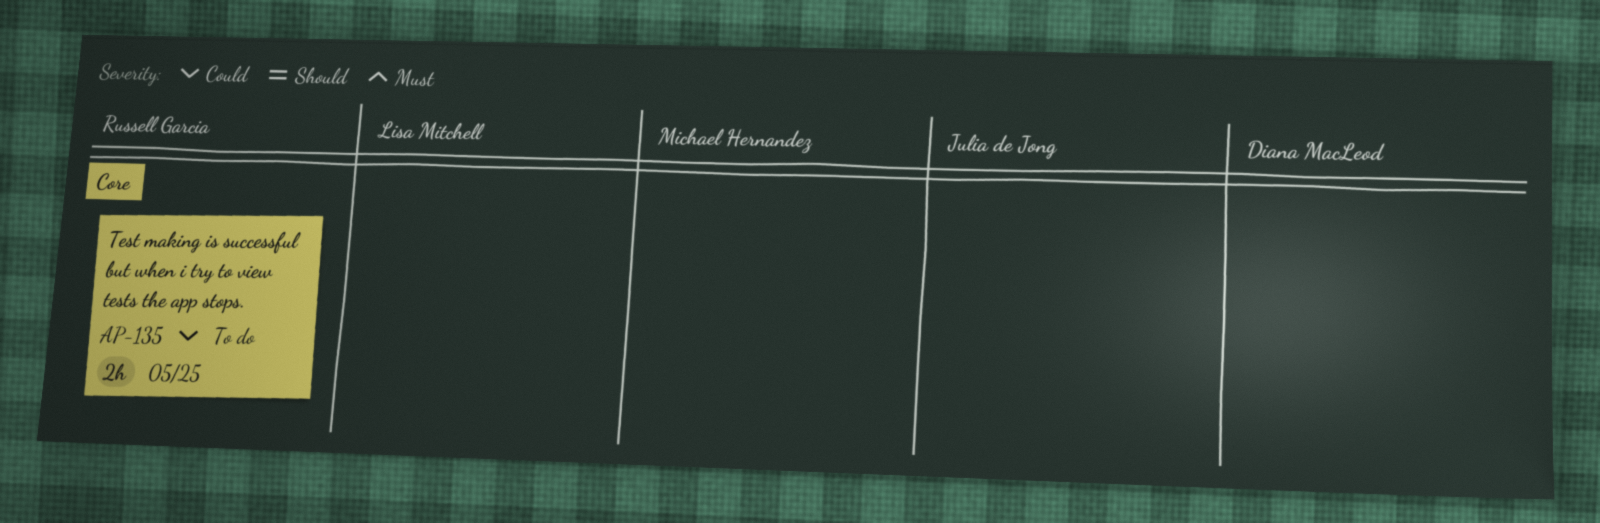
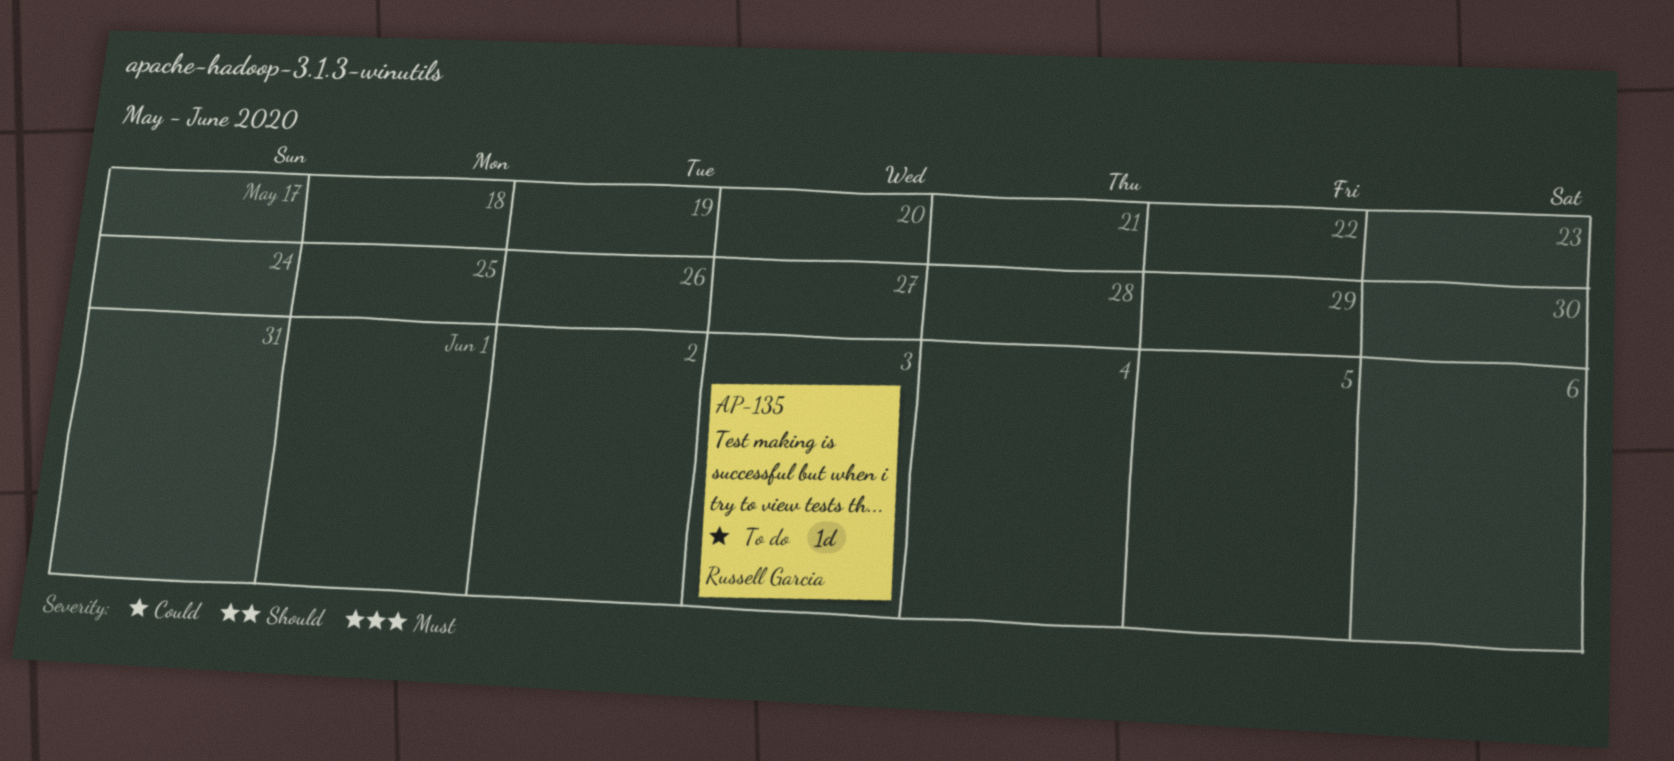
AP-135, estimate: 2h -> 1d
AP-135, due: May 25 -> Jun 3

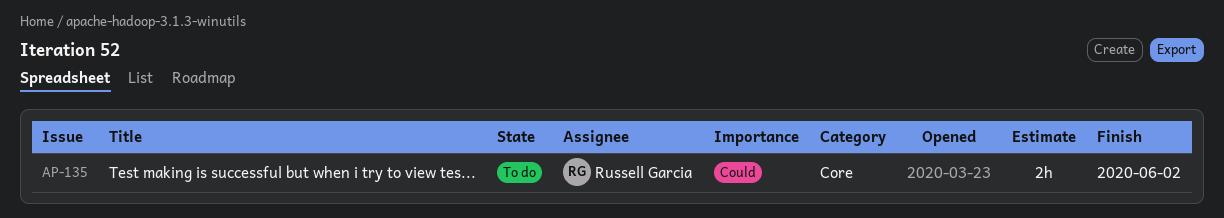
AP-135, estimate: 1d -> 2h
AP-135, due: Jun 3 -> Jun 2

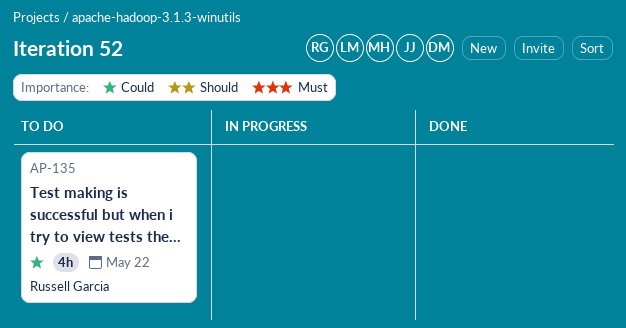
AP-135, estimate: 2h -> 4h
AP-135, due: Jun 2 -> May 22

